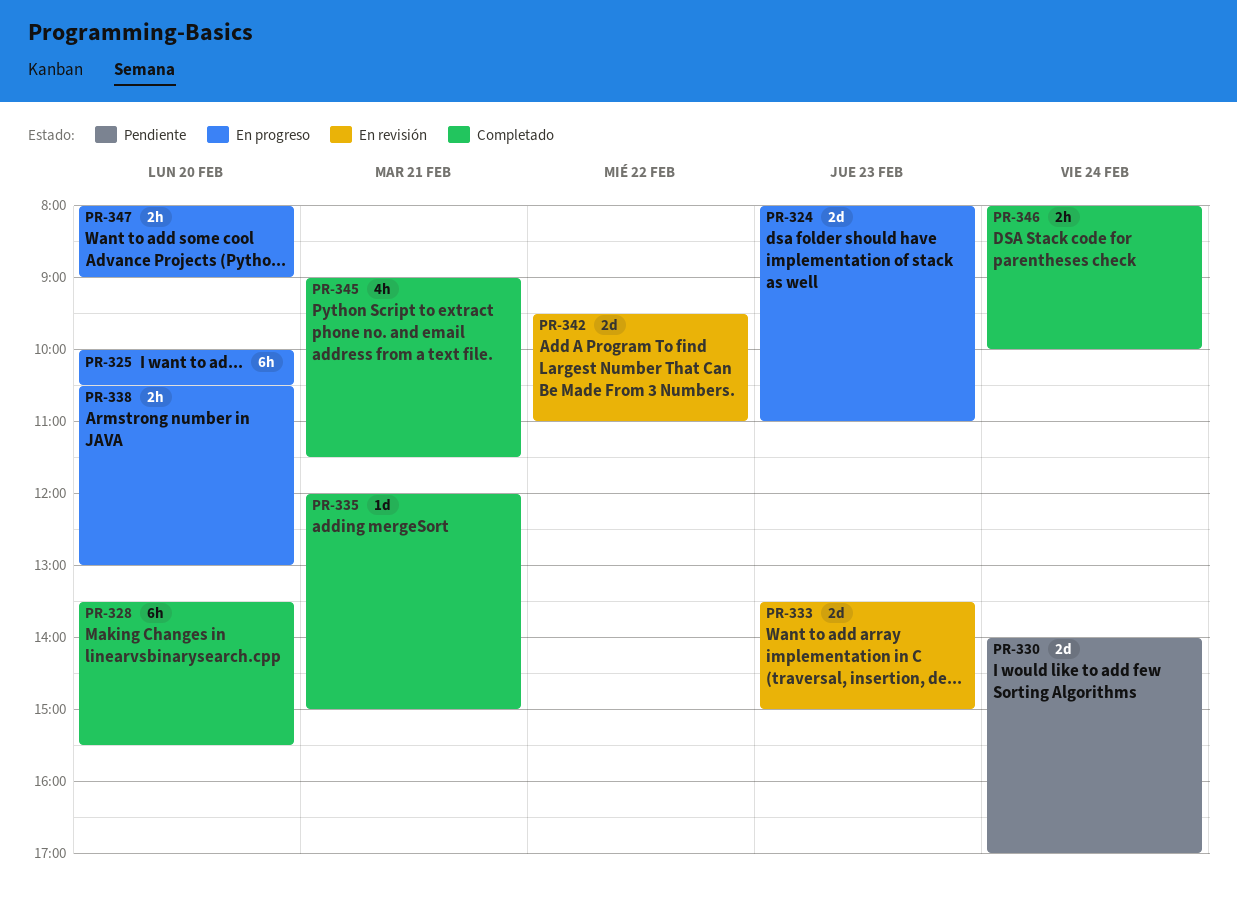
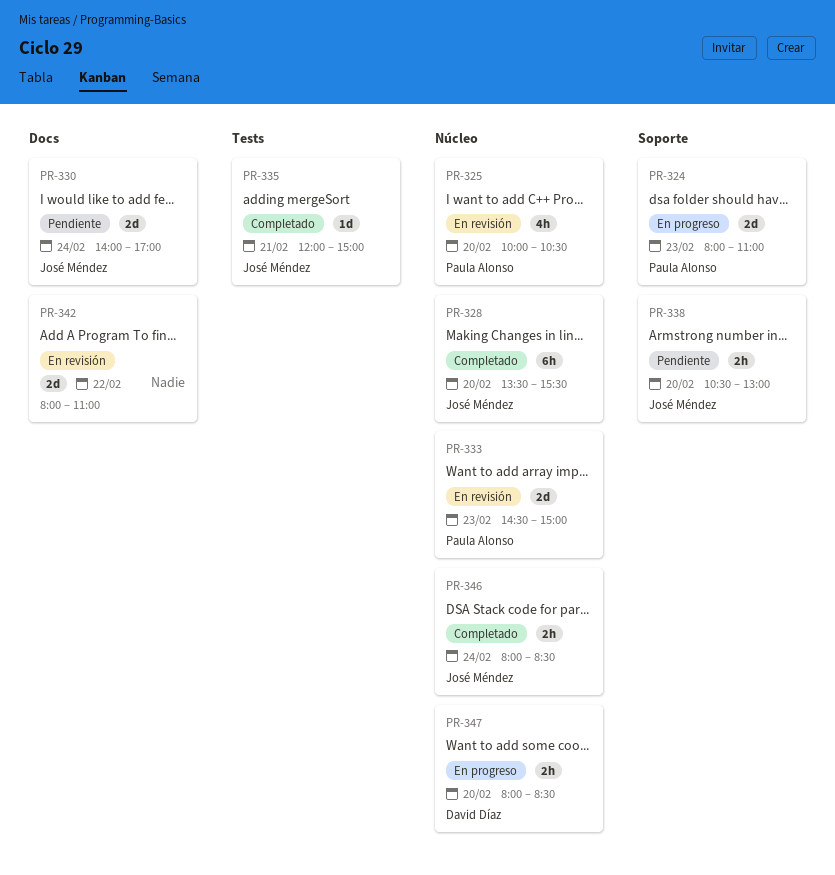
PR-325, status: En progreso -> En revisión
PR-325, estimate: 6h -> 4h
PR-333, begins: 13:30 -> 14:30
PR-338, status: En progreso -> Pendiente
PR-342, begins: 09:30 -> 08:00
PR-345: present -> none
PR-346, ends: 10:00 -> 08:30
PR-347, ends: 09:00 -> 08:30

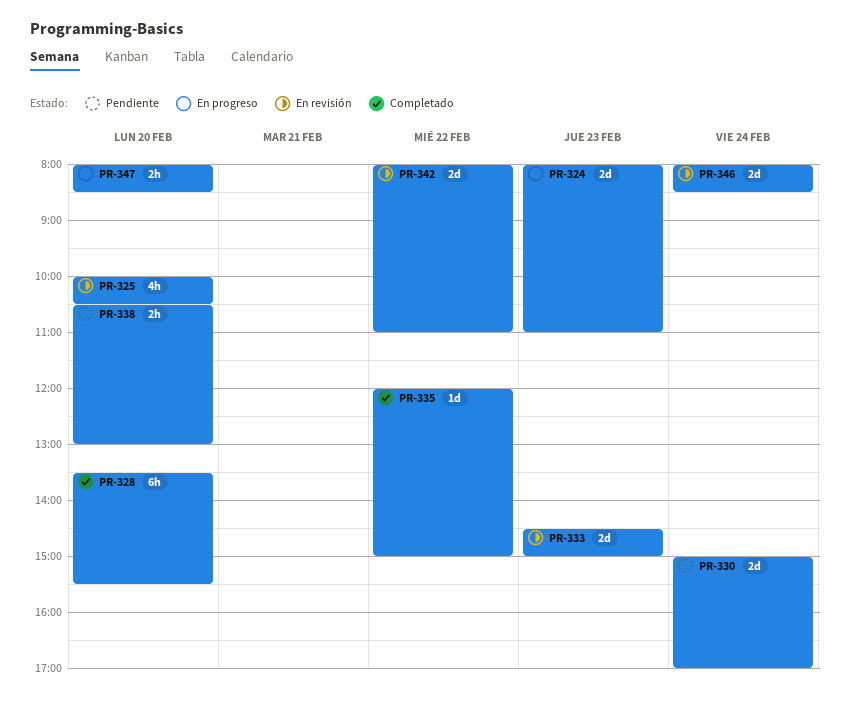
PR-330, begins: 14:00 -> 15:00
PR-335, day: Feb 21 -> Feb 22
PR-346, status: Completado -> En revisión
PR-346, estimate: 2h -> 2d

